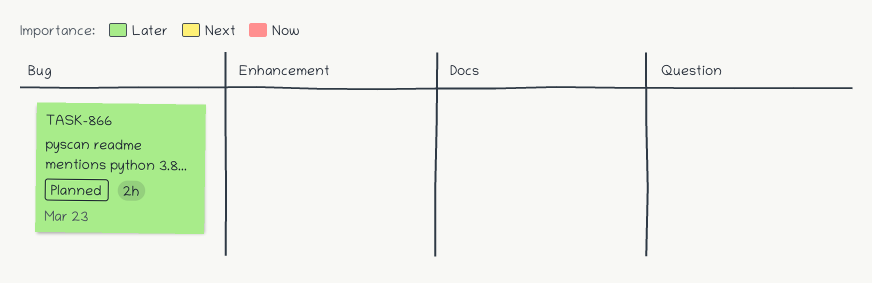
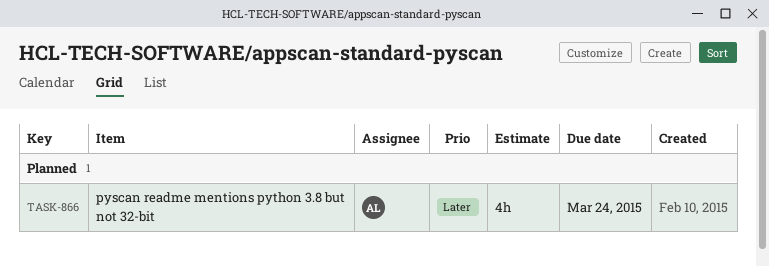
TASK-866, estimate: 2h -> 4h
TASK-866, due: Mar 23 -> Mar 24

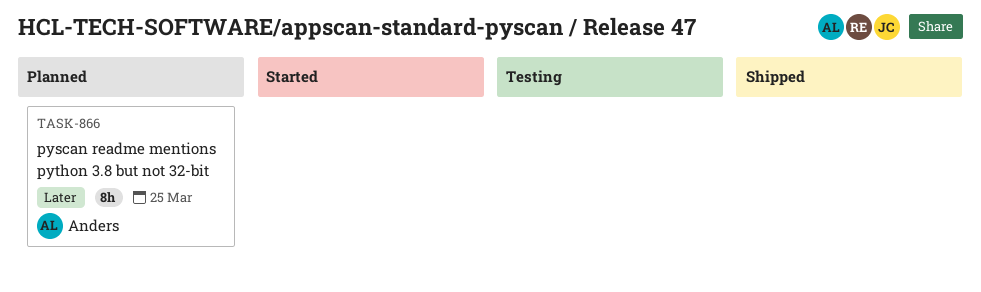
TASK-866, estimate: 4h -> 8h
TASK-866, due: Mar 24 -> Mar 25

